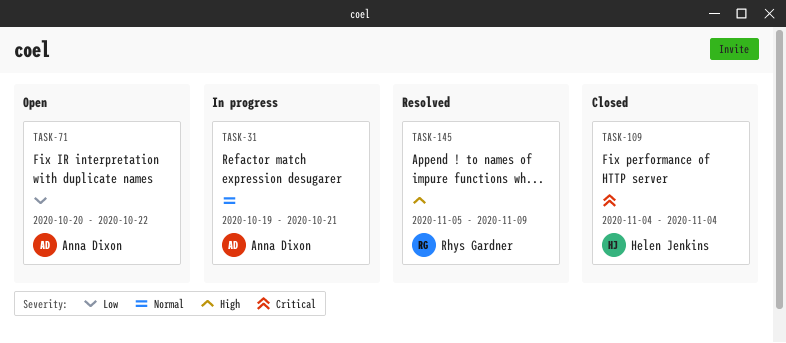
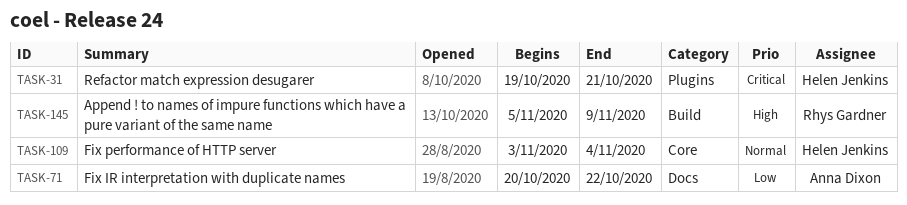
TASK-31, owner: Anna Dixon -> Helen Jenkins
TASK-31, priority: Normal -> Critical
TASK-109, priority: Critical -> Normal
TASK-109, start: Nov 4 -> Nov 3

